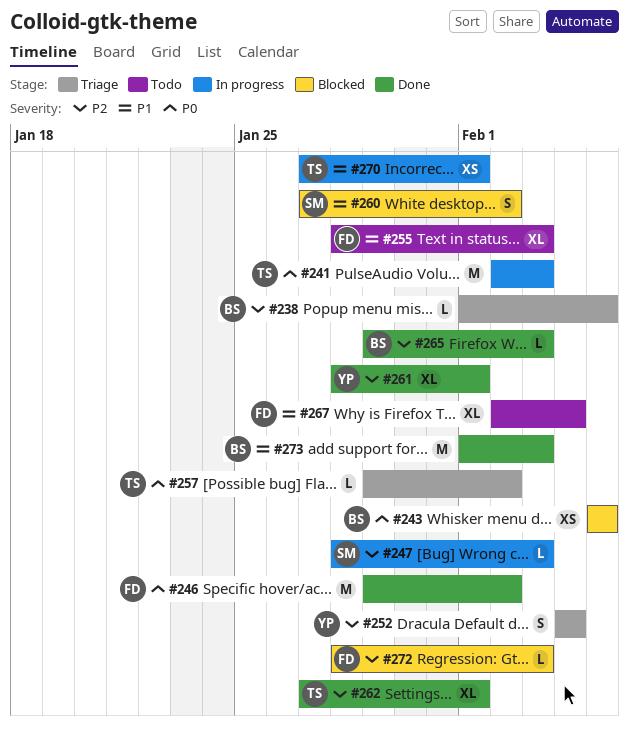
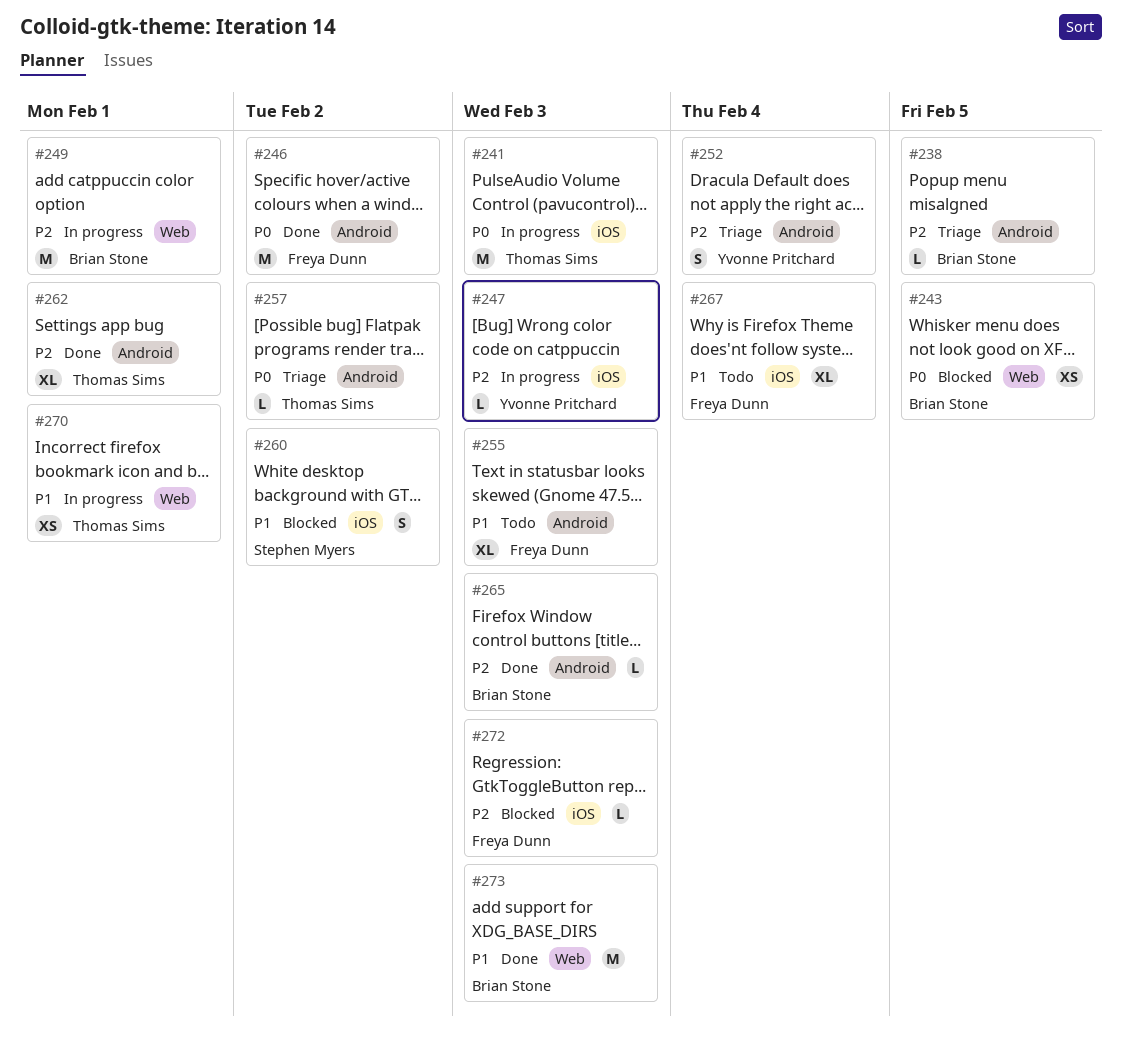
#247, owner: Stephen Myers -> Yvonne Pritchard
#249: none -> present
#261: present -> none

